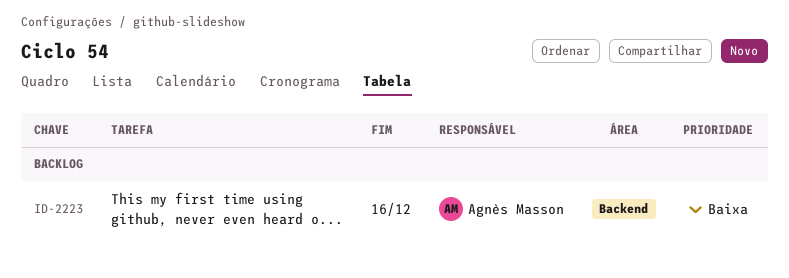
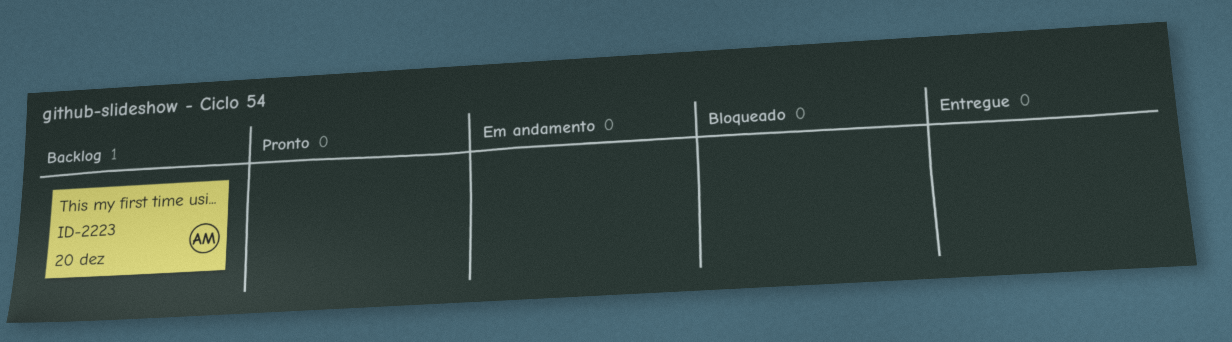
ID-2223, due: Dec 16 -> Dec 20

